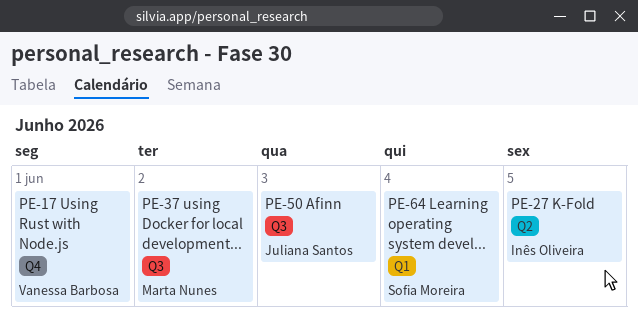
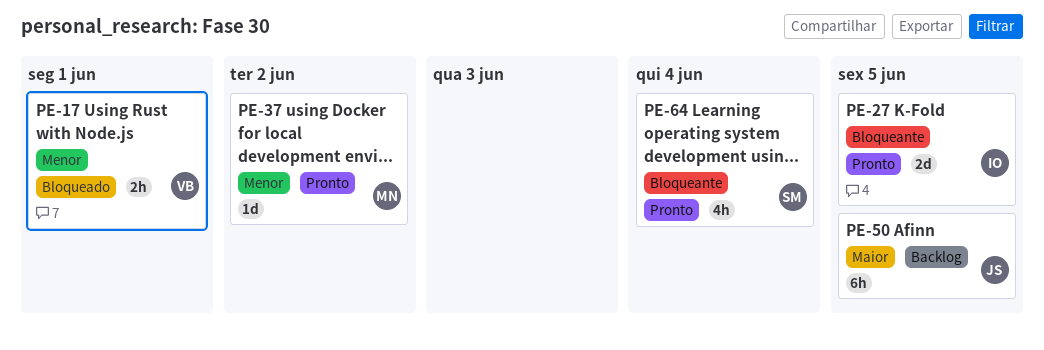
PE-50, due: Jun 3 -> Jun 5

